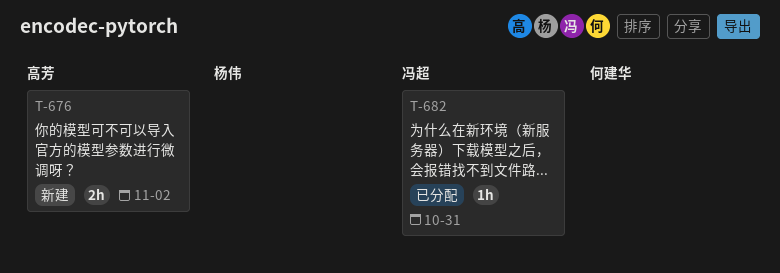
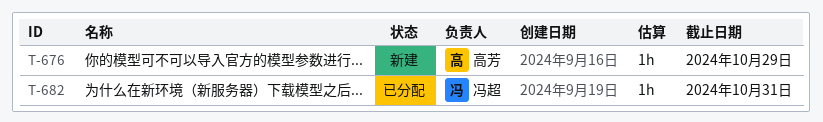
T-676, estimate: 2h -> 1h
T-676, due: Nov 2 -> Oct 29

